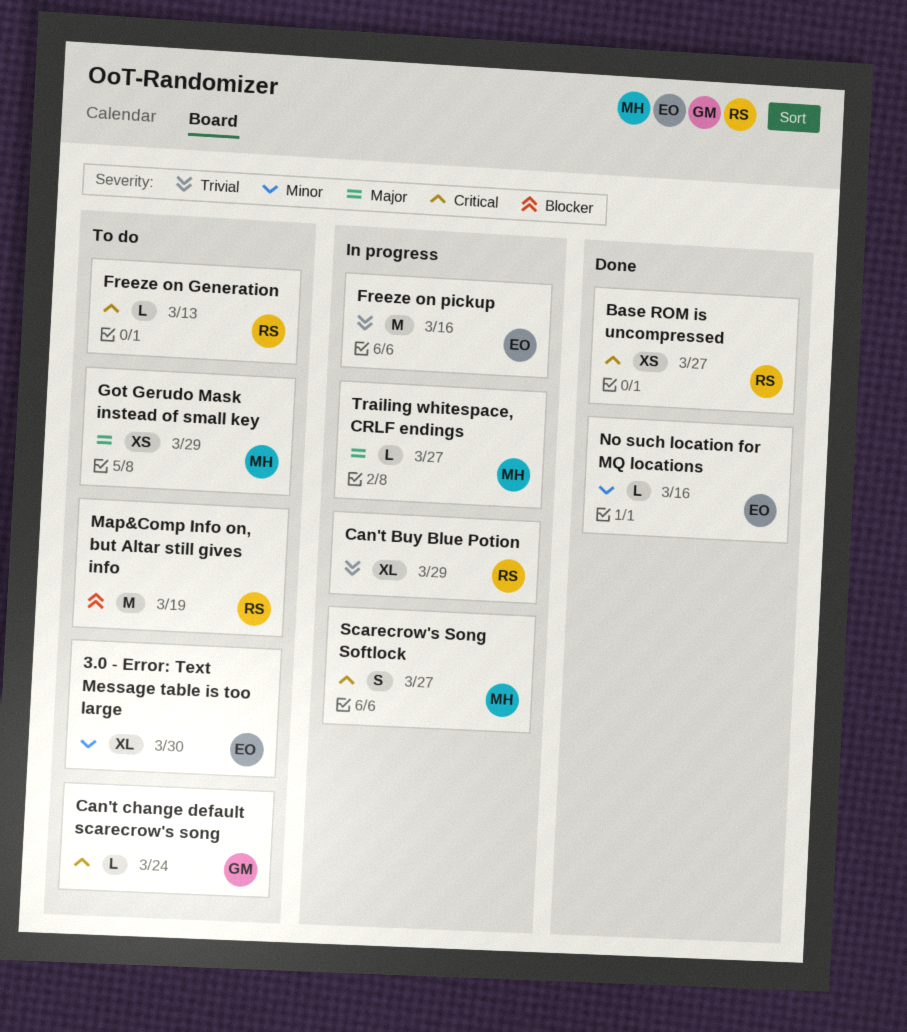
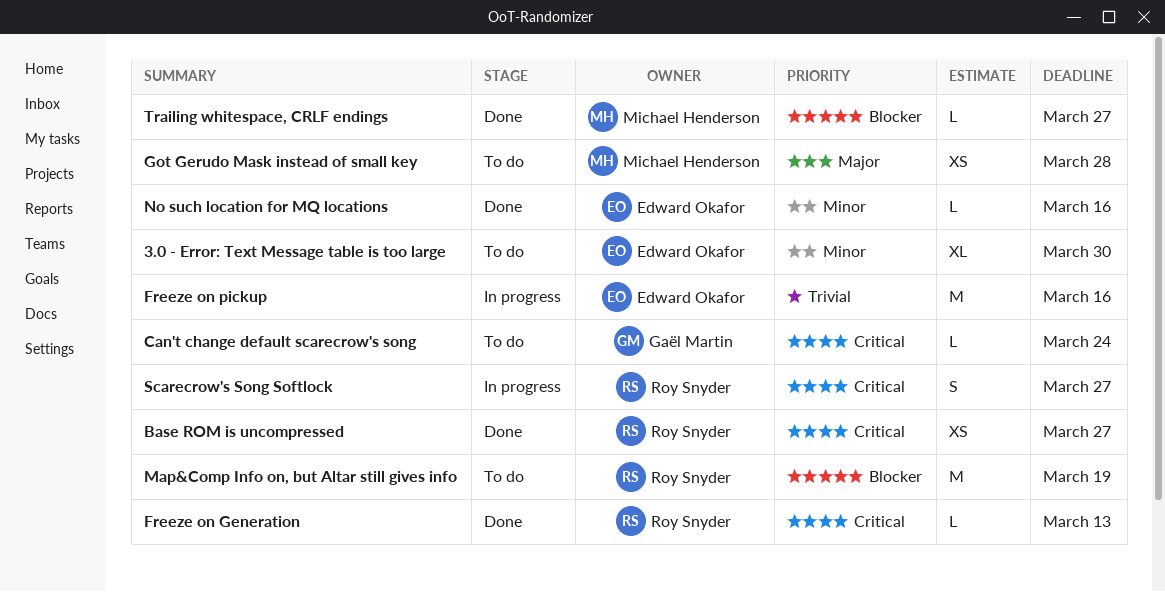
Can't Buy Blue Potion: present -> none
Freeze on Generation, status: To do -> Done
Got Gerudo Mask instead of small key, due: Mar 29 -> Mar 28
Scarecrow's Song Softlock, owner: Michael Henderson -> Roy Snyder
Trailing whitespace, CRLF endings, status: In progress -> Done
Trailing whitespace, CRLF endings, priority: Major -> Blocker

